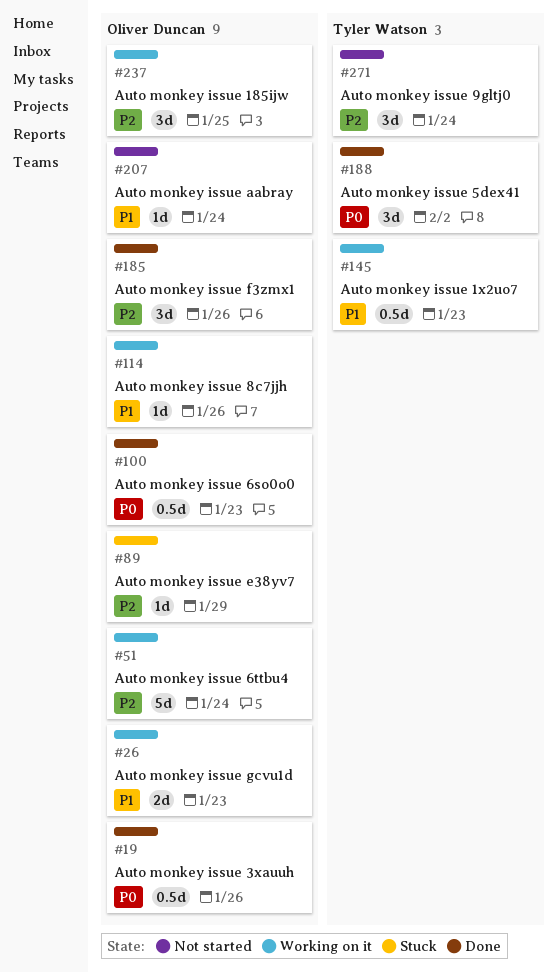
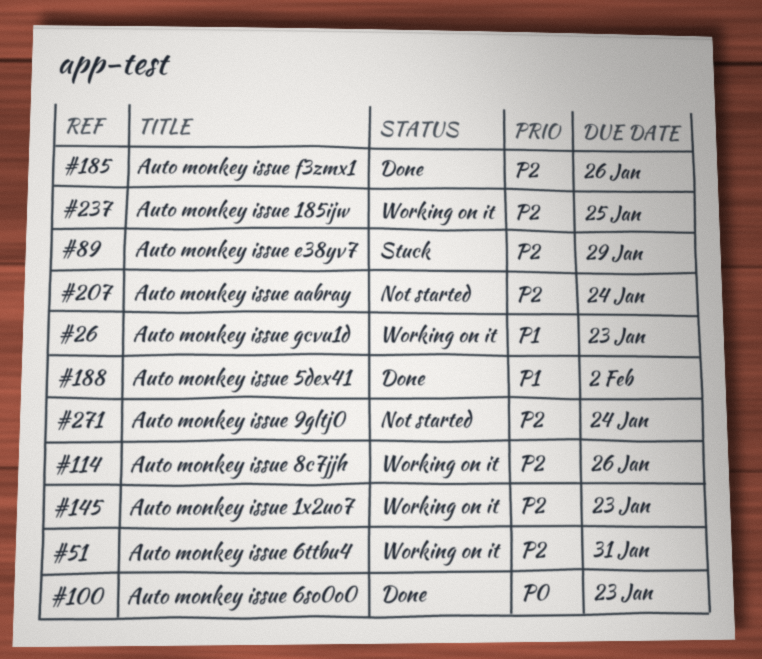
#19: present -> none
#51, due: Jan 24 -> Jan 31
#114, priority: P1 -> P2
#145, priority: P1 -> P2
#188, priority: P0 -> P1
#207, priority: P1 -> P2

